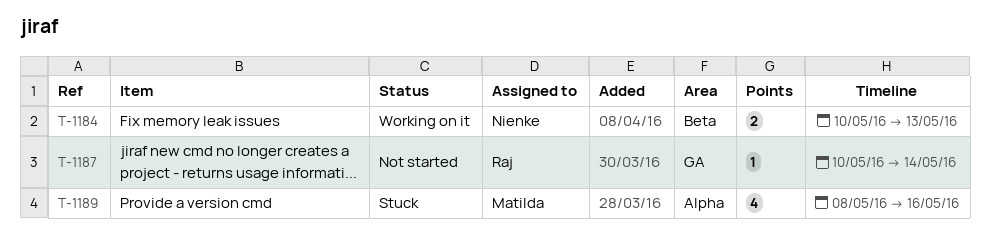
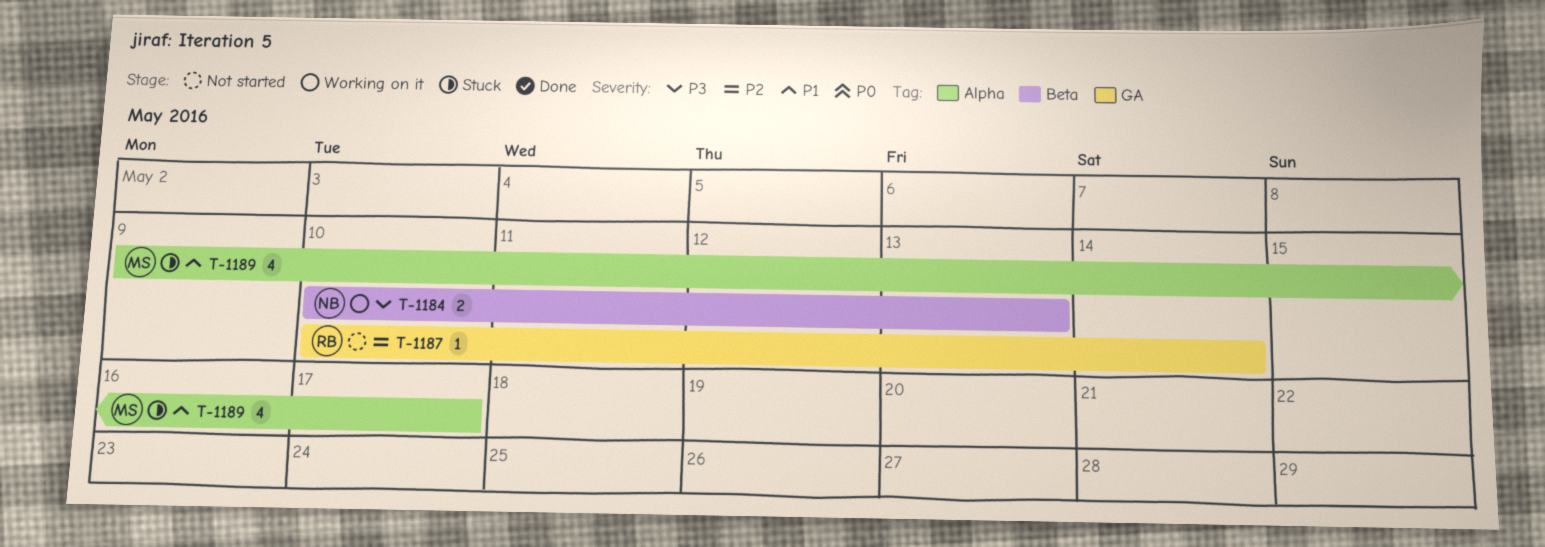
T-1189, start: May 8 -> May 9
T-1189, due: May 16 -> May 17

